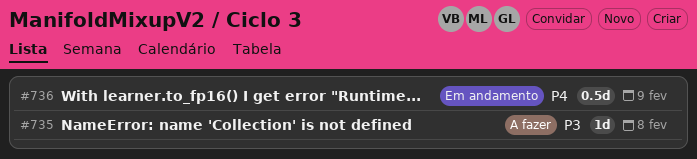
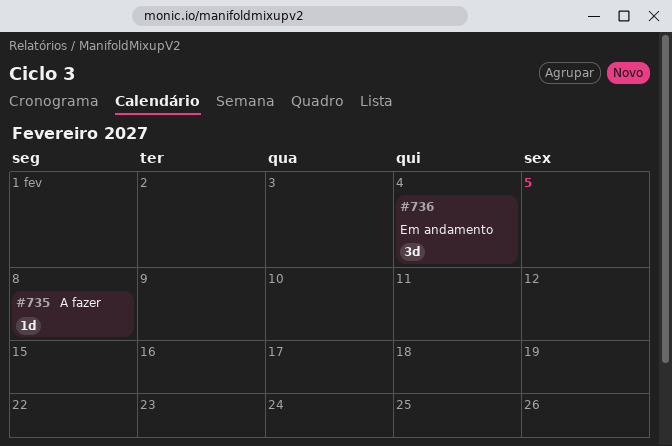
#736, estimate: 0.5d -> 3d
#736, due: Feb 9 -> Feb 4

